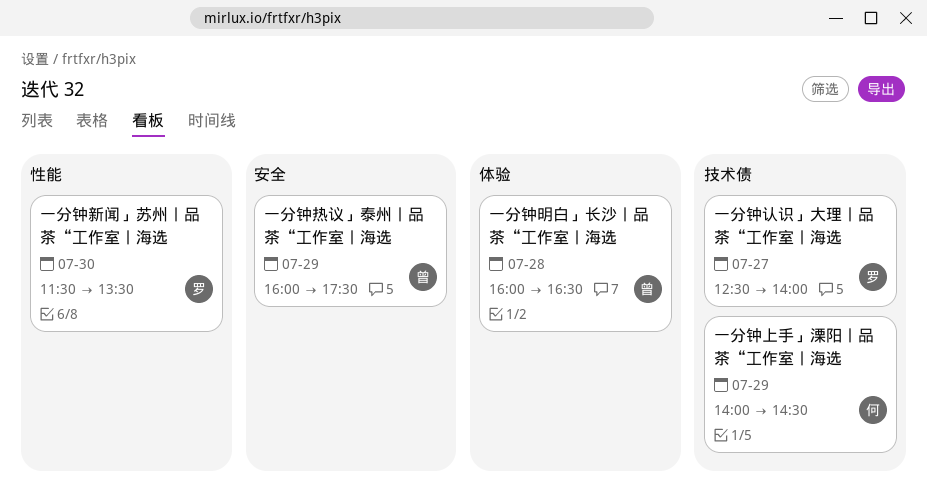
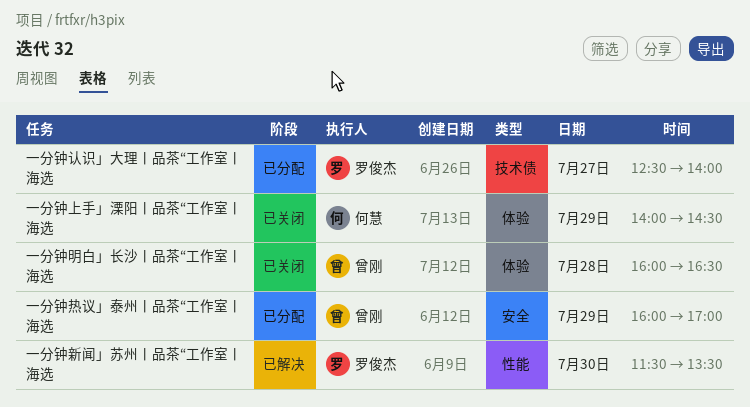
一分钟上手」溧阳丨品茶“工作室丨海选, label: 技术债 -> 体验
一分钟热议」泰州丨品茶“工作室丨海选, ends: 17:30 -> 17:00

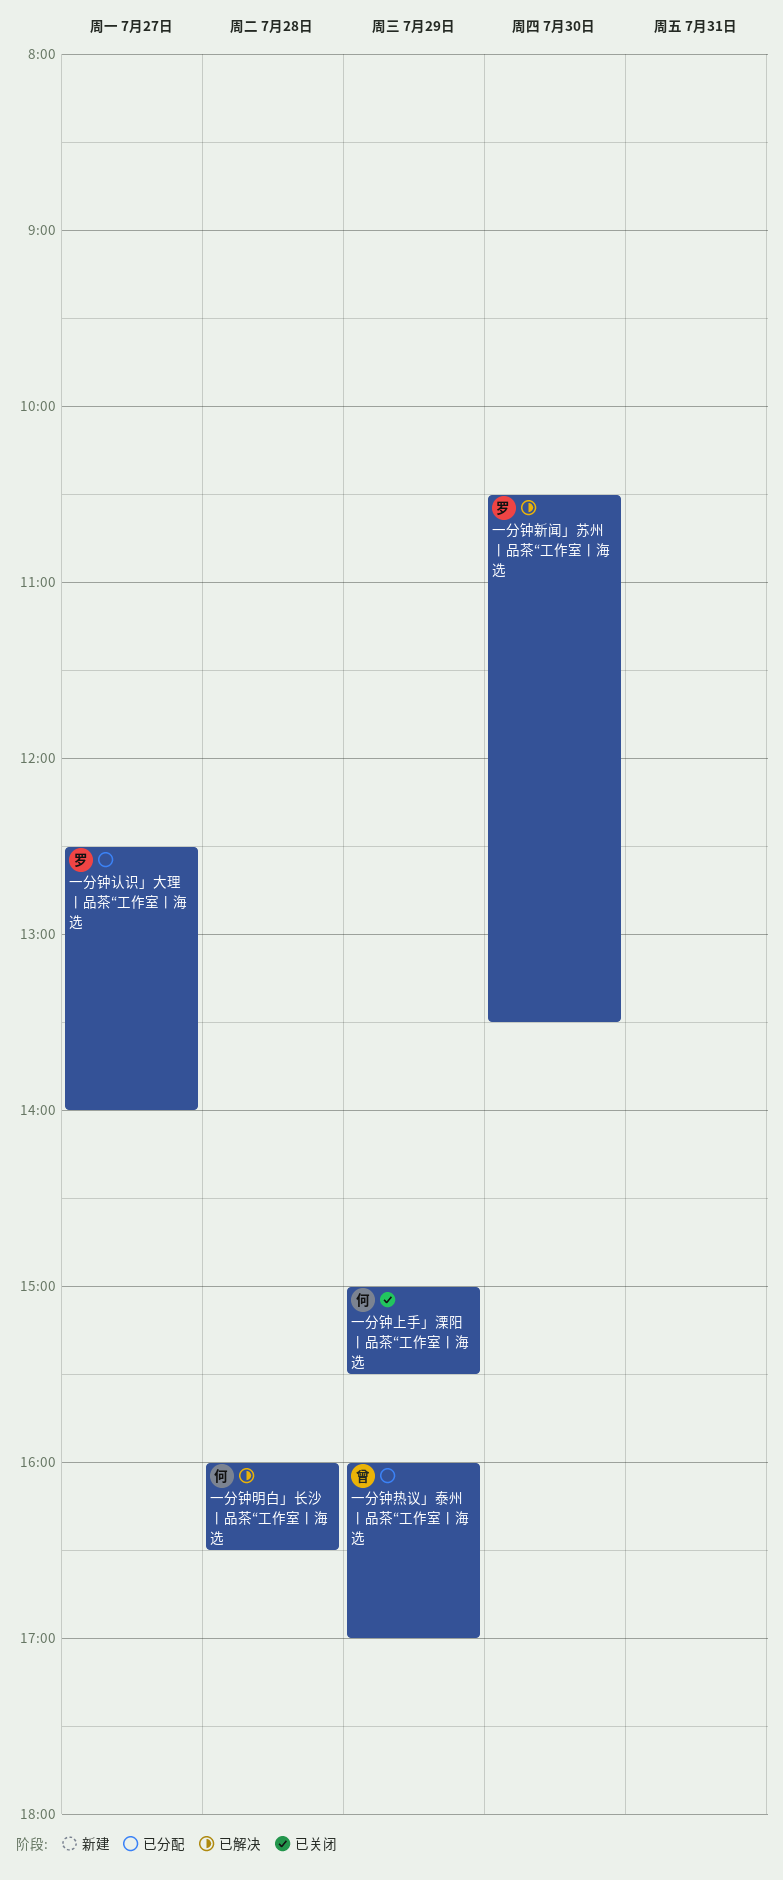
一分钟上手」溧阳丨品茶“工作室丨海选, begins: 14:00 -> 15:00
一分钟上手」溧阳丨品茶“工作室丨海选, ends: 14:30 -> 15:30
一分钟新闻」苏州丨品茶“工作室丨海选, begins: 11:30 -> 10:30
一分钟明白」长沙丨品茶“工作室丨海选, status: 已关闭 -> 已解决
一分钟明白」长沙丨品茶“工作室丨海选, owner: 曾刚 -> 何慧

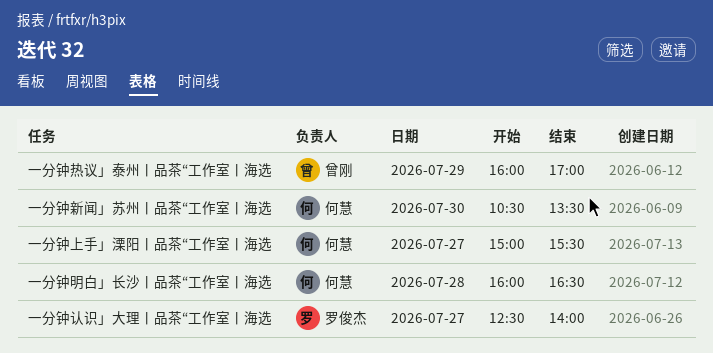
一分钟上手」溧阳丨品茶“工作室丨海选, day: Jul 29 -> Jul 27
一分钟新闻」苏州丨品茶“工作室丨海选, owner: 罗俊杰 -> 何慧

